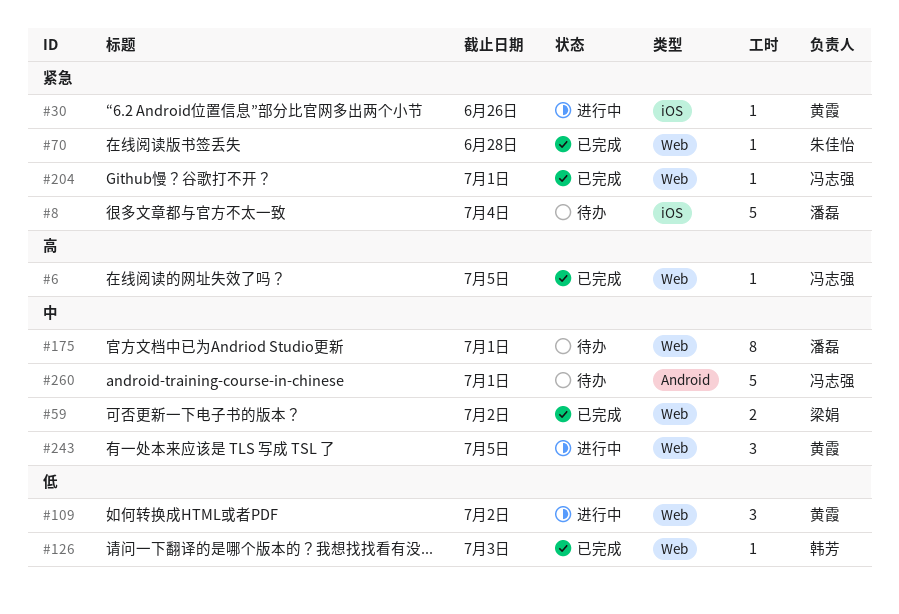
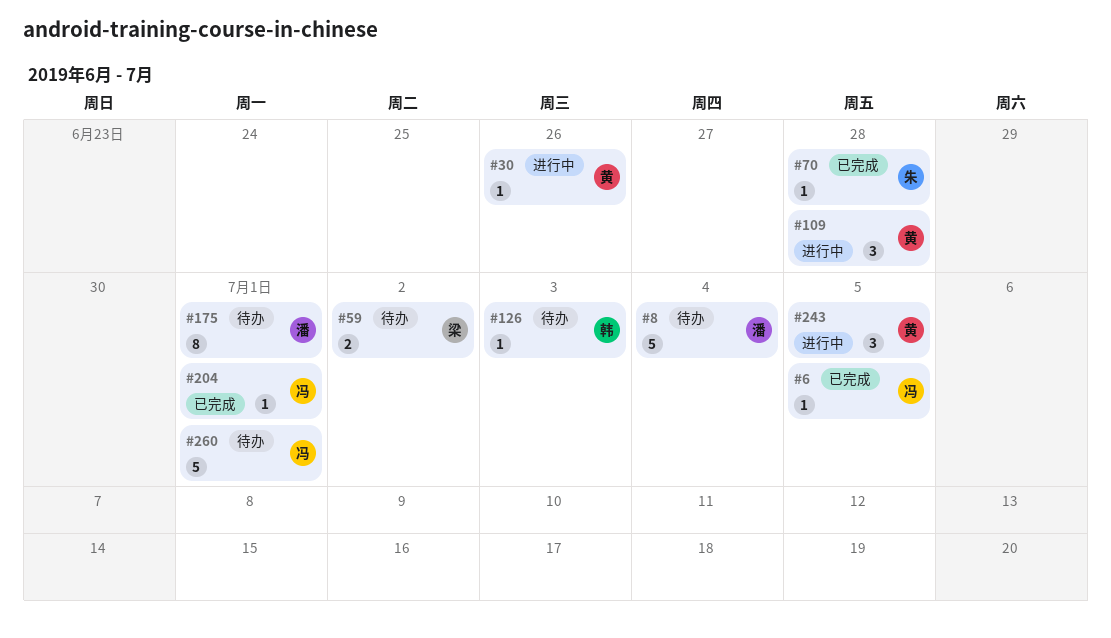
#59, status: 已完成 -> 待办
#109, due: Jul 2 -> Jun 28
#126, status: 已完成 -> 待办

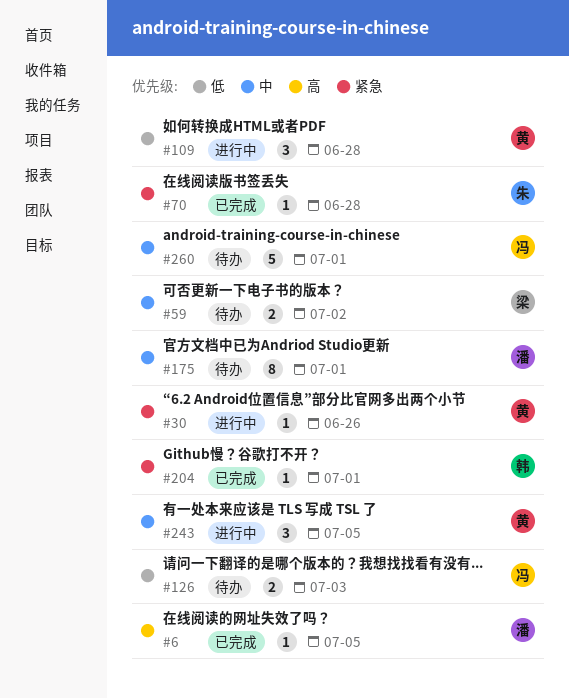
#6, owner: 冯 -> 潘
#8: present -> none
#126, owner: 韩 -> 冯
#126, estimate: 1 -> 2
#204, owner: 冯 -> 韩

